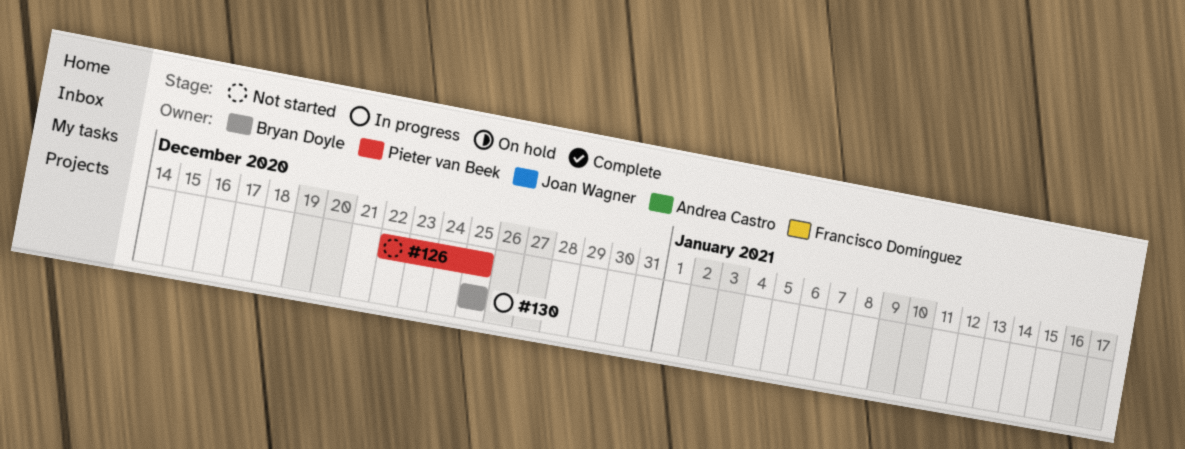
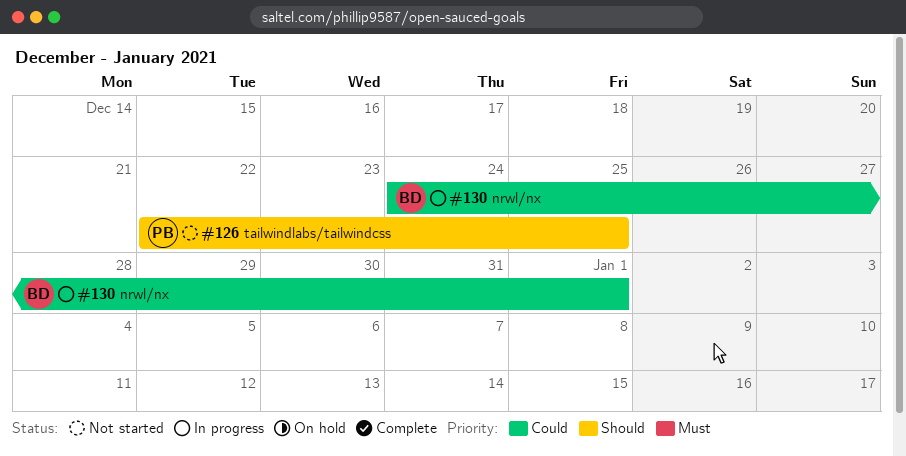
#130, start: Dec 25 -> Dec 24
#130, due: Dec 25 -> Jan 1

